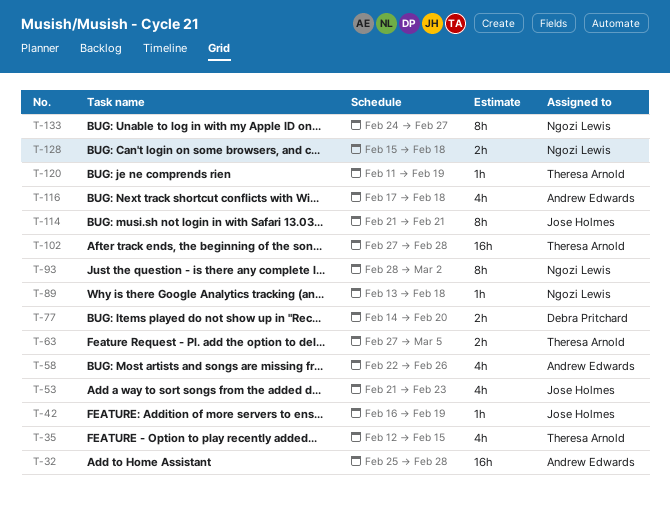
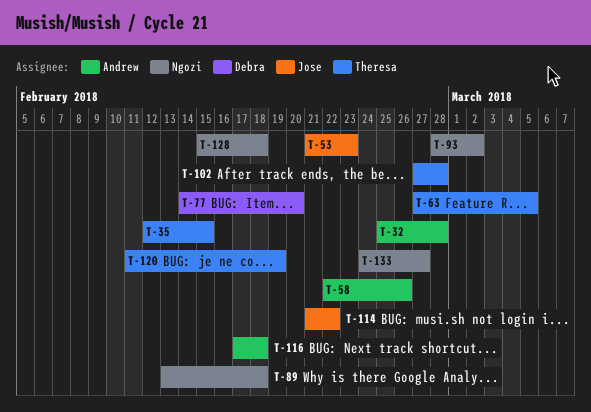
T-42: present -> none
T-114, due: Feb 21 -> Feb 22

